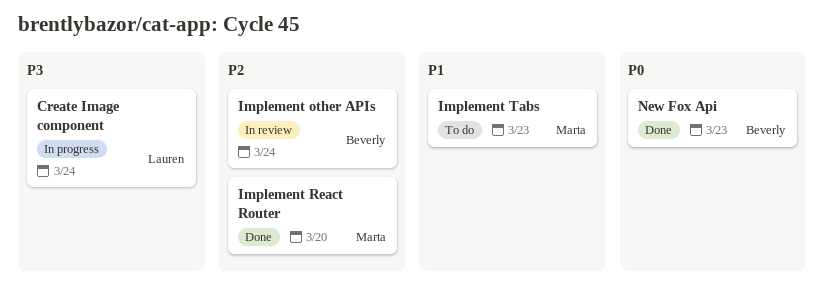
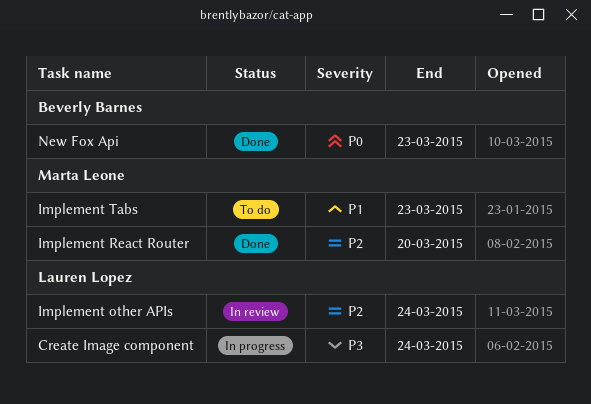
Implement other APIs, owner: Beverly Barnes -> Lauren Lopez

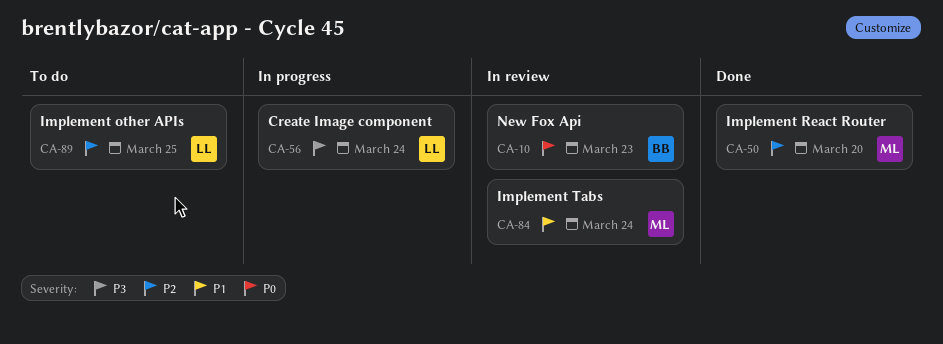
Implement other APIs, status: In review -> To do
Implement other APIs, due: Mar 24 -> Mar 25
Implement Tabs, status: To do -> In review
Implement Tabs, due: Mar 23 -> Mar 24
New Fox Api, status: Done -> In review

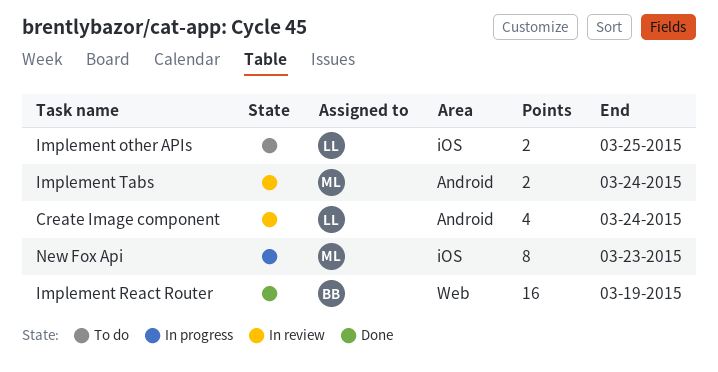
Create Image component, status: In progress -> In review
Implement React Router, owner: ML -> BB
Implement React Router, due: Mar 20 -> Mar 19
New Fox Api, status: In review -> In progress
New Fox Api, owner: BB -> ML

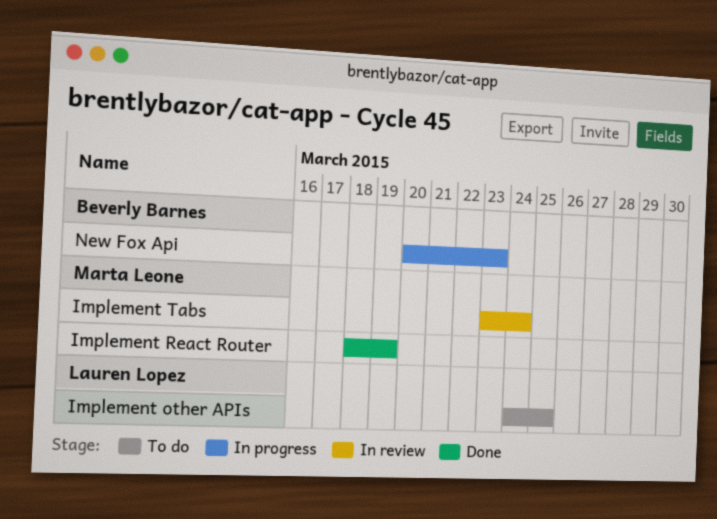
Create Image component: present -> none
Implement React Router, owner: Beverly Barnes -> Marta Leone
New Fox Api, owner: Marta Leone -> Beverly Barnes

